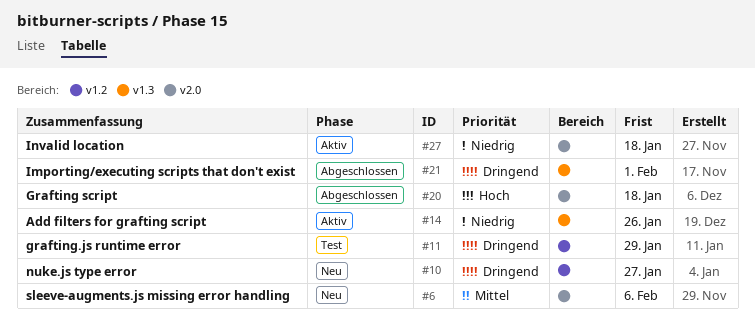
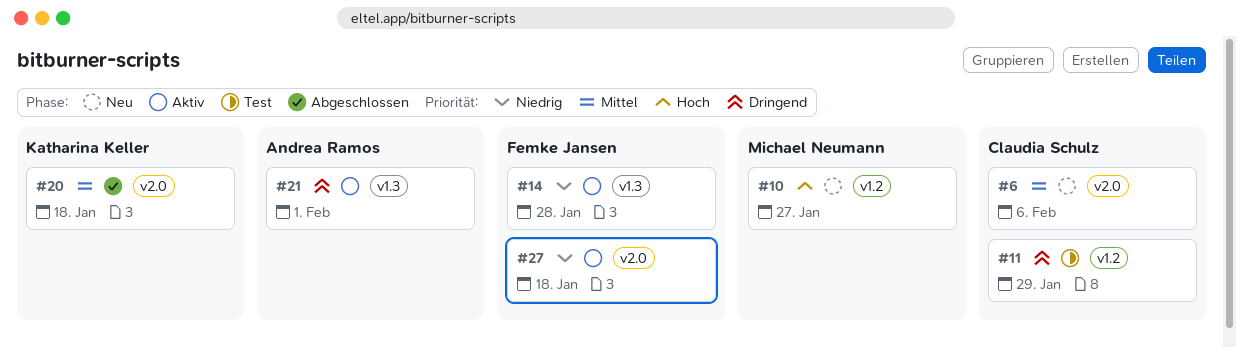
#10, priority: Dringend -> Hoch
#14, due: Jan 26 -> Jan 28
#20, priority: Hoch -> Mittel
#21, status: Abgeschlossen -> Aktiv

